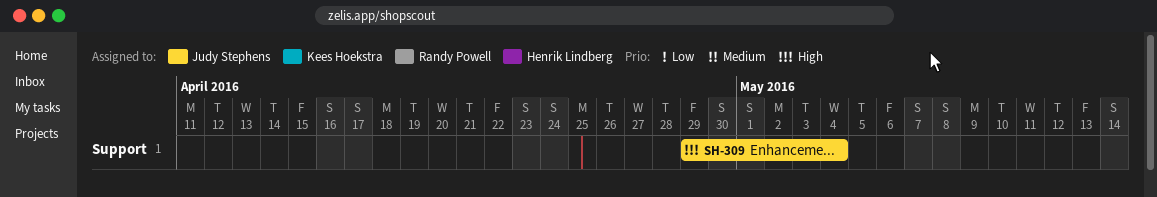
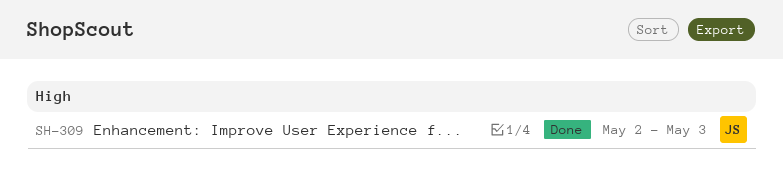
SH-309, start: Apr 29 -> May 2
SH-309, due: May 4 -> May 3

